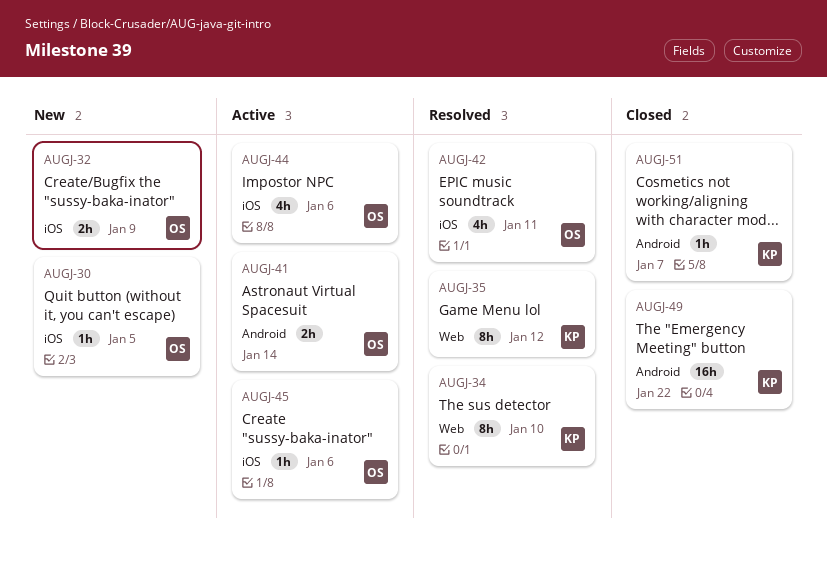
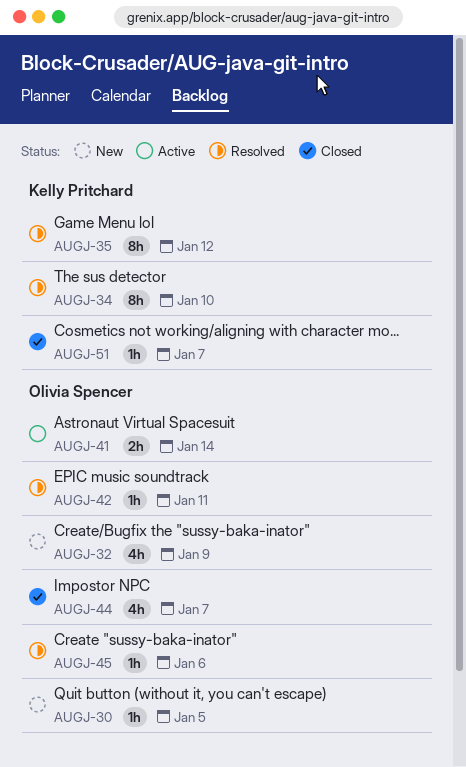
AUGJ-32, estimate: 2h -> 4h
AUGJ-42, estimate: 4h -> 1h
AUGJ-44, status: Active -> Closed
AUGJ-44, due: Jan 6 -> Jan 7
AUGJ-45, status: Active -> Resolved
AUGJ-49: present -> none

